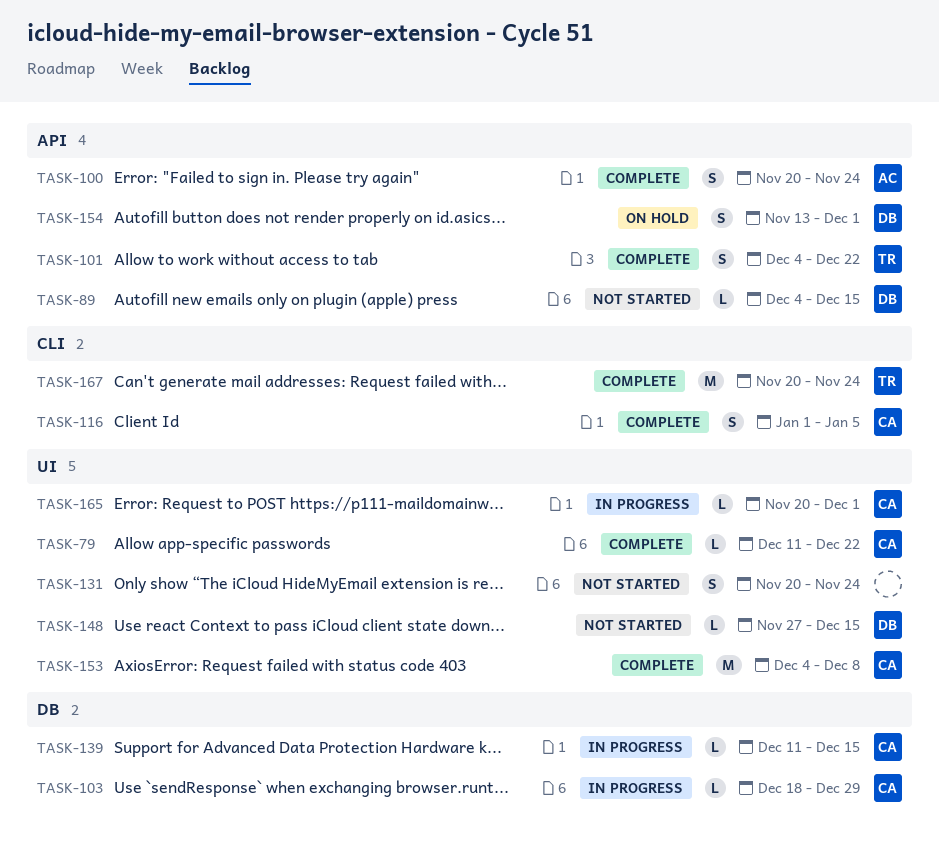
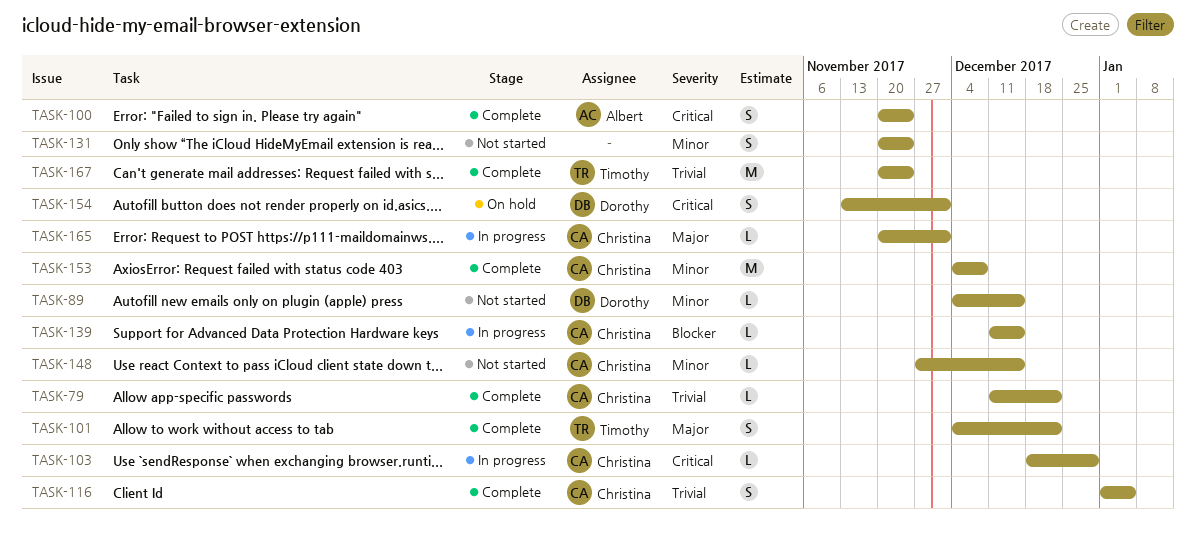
TASK-148, owner: Dorothy -> Christina

